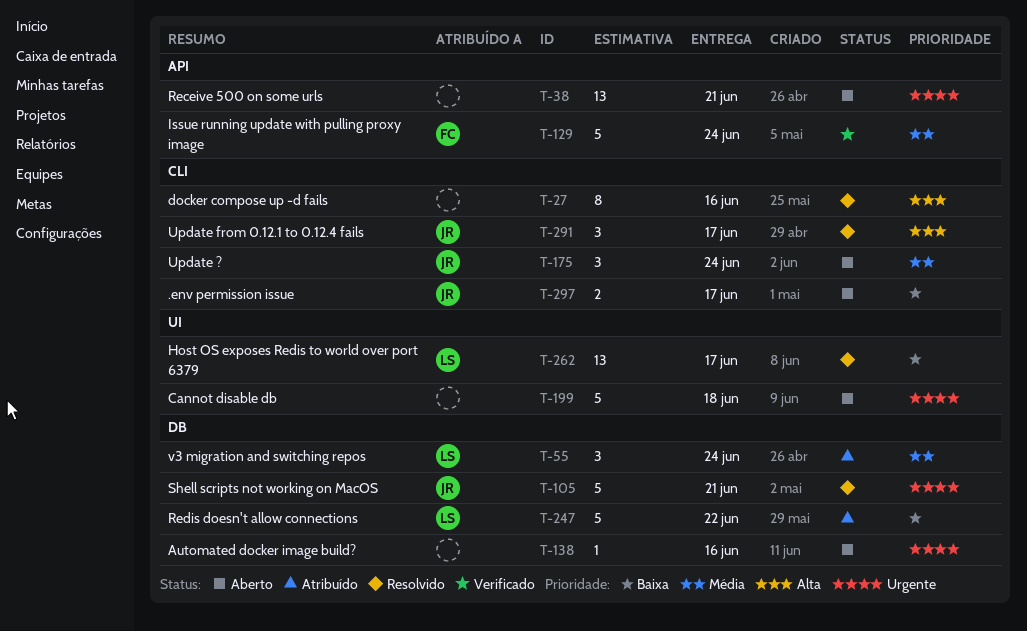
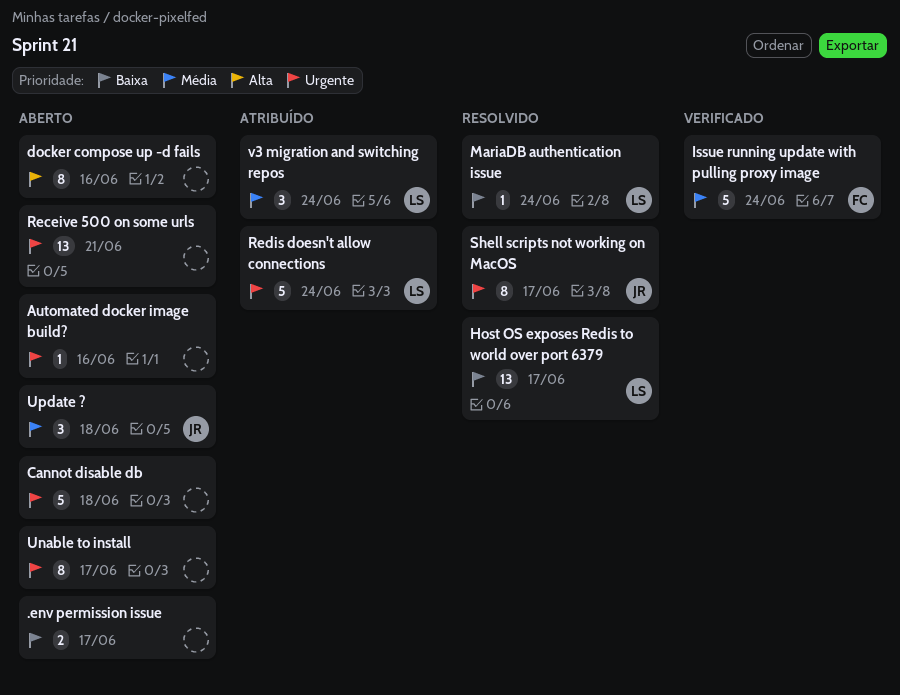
.env permission issue, owner: JR -> none
docker compose up -d fails, status: Resolvido -> Aberto
MariaDB authentication issue: none -> present
Redis doesn't allow connections, priority: Baixa -> Urgente
Redis doesn't allow connections, due: Jun 22 -> Jun 24
Shell scripts not working on MacOS, estimate: 5 -> 8
Shell scripts not working on MacOS, due: Jun 21 -> Jun 17
Unable to install: none -> present
Update ?, due: Jun 24 -> Jun 18
Update from 0.12.1 to 0.12.4 fails: present -> none

